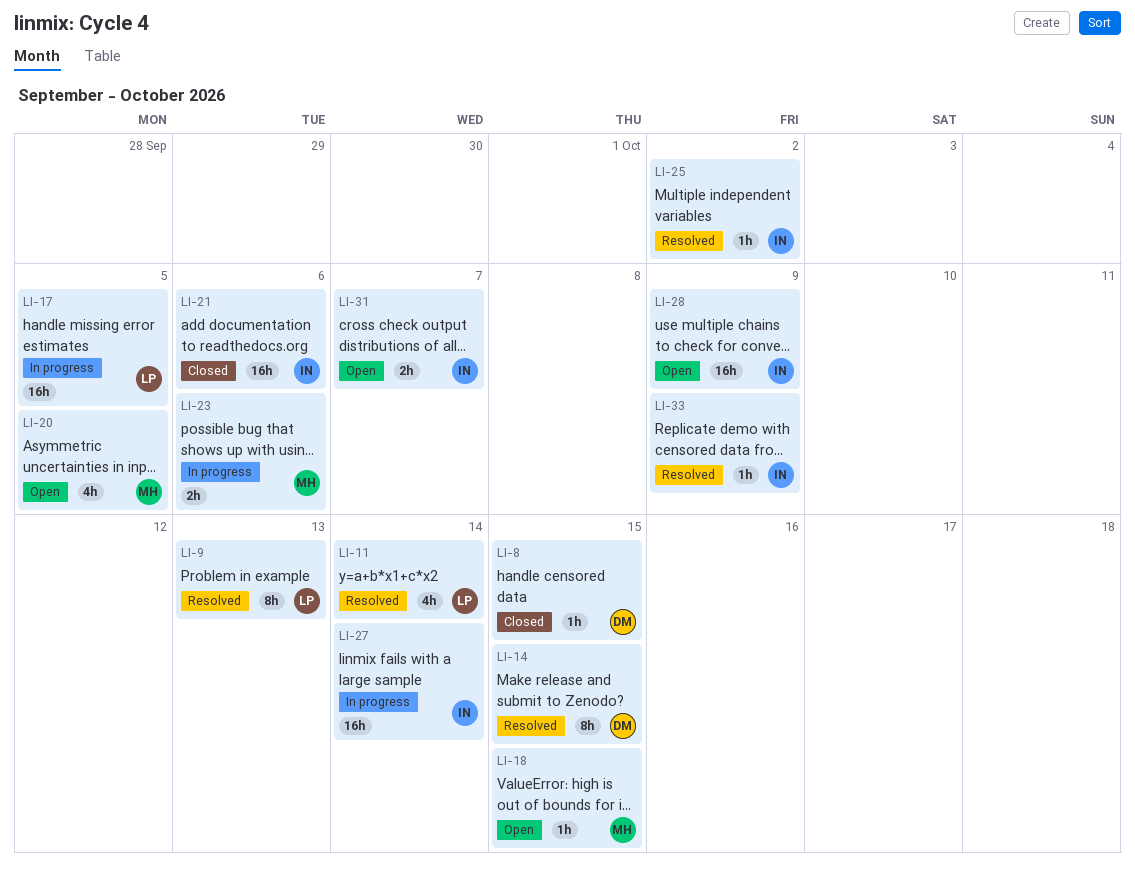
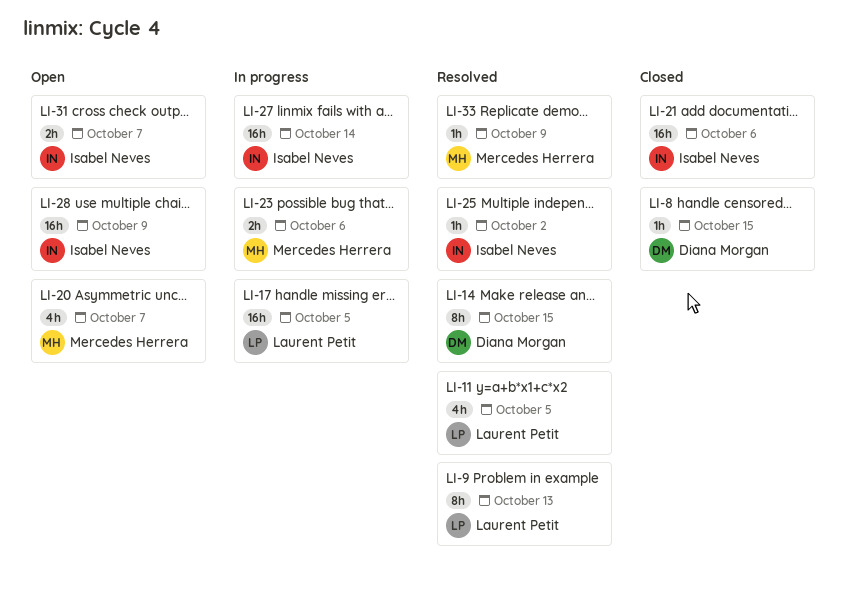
LI-11, due: Oct 14 -> Oct 5
LI-18: present -> none
LI-20, due: Oct 5 -> Oct 7
LI-33, owner: Isabel Neves -> Mercedes Herrera

